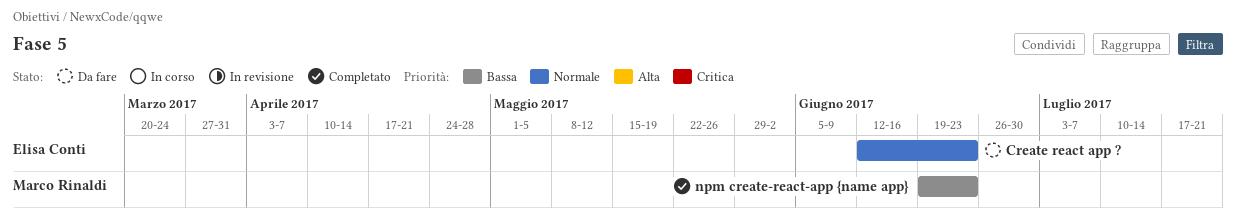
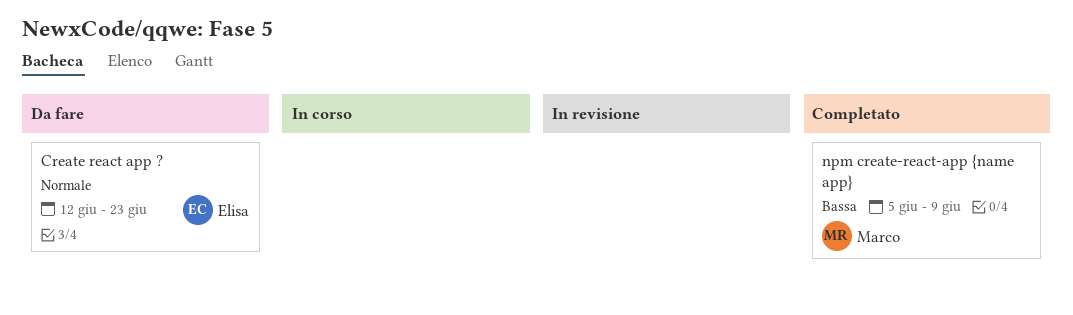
npm create-react-app {name app}, start: Jun 19 -> Jun 5
npm create-react-app {name app}, due: Jun 23 -> Jun 9

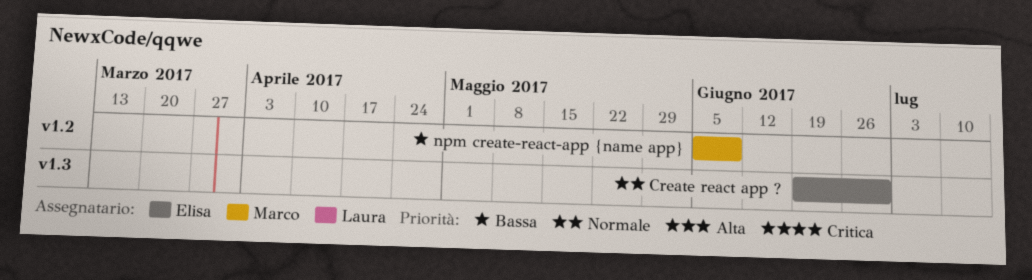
Create react app ?, start: Jun 12 -> Jun 19
Create react app ?, due: Jun 23 -> Jun 30

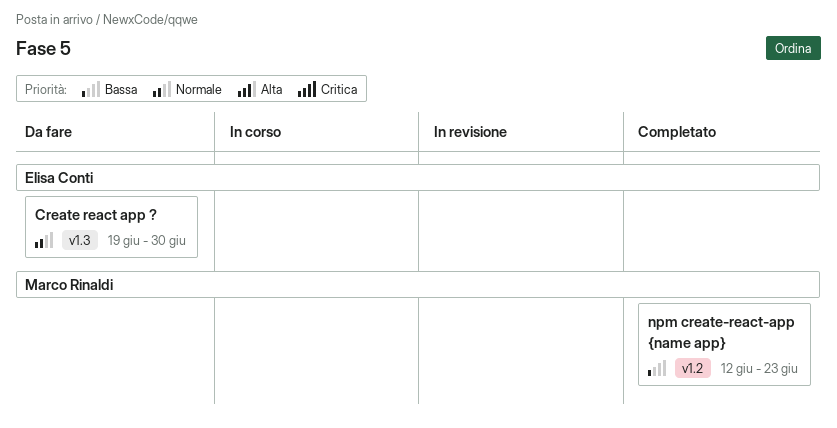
npm create-react-app {name app}, start: Jun 5 -> Jun 12
npm create-react-app {name app}, due: Jun 9 -> Jun 23

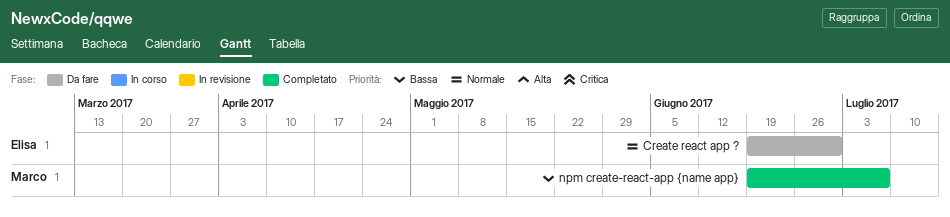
npm create-react-app {name app}, start: Jun 12 -> Jun 19
npm create-react-app {name app}, due: Jun 23 -> Jul 7

